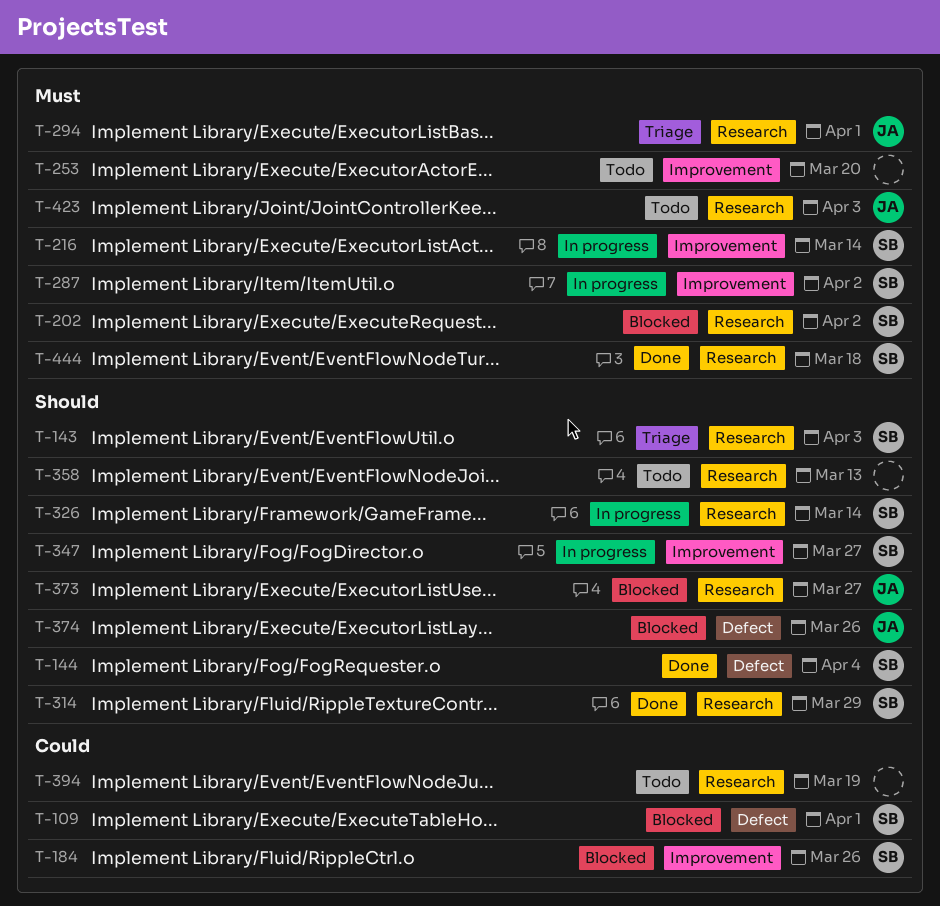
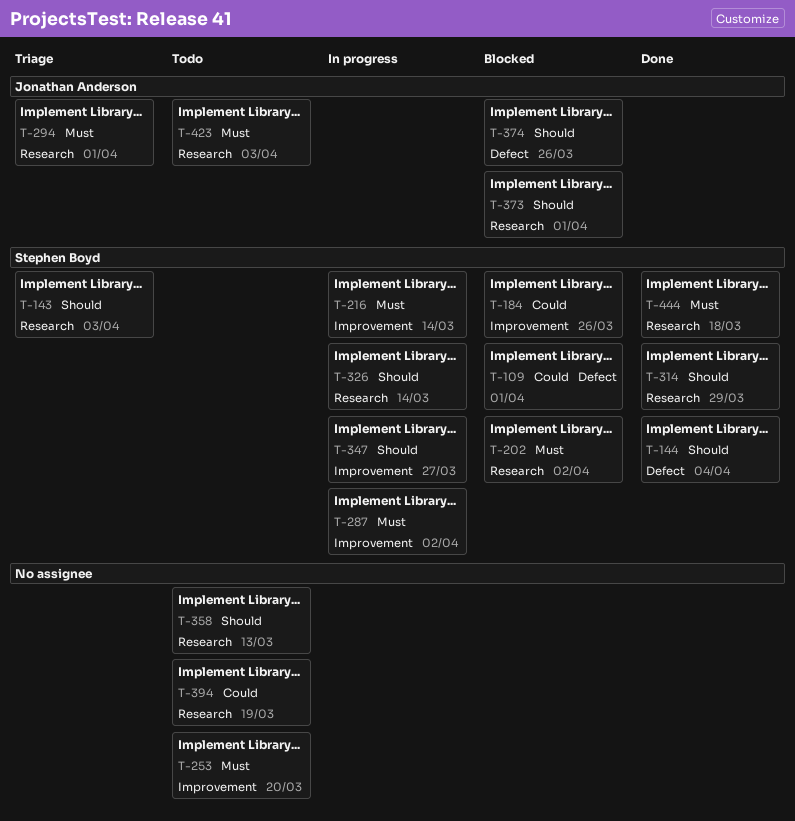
T-373, due: Mar 27 -> Apr 1

